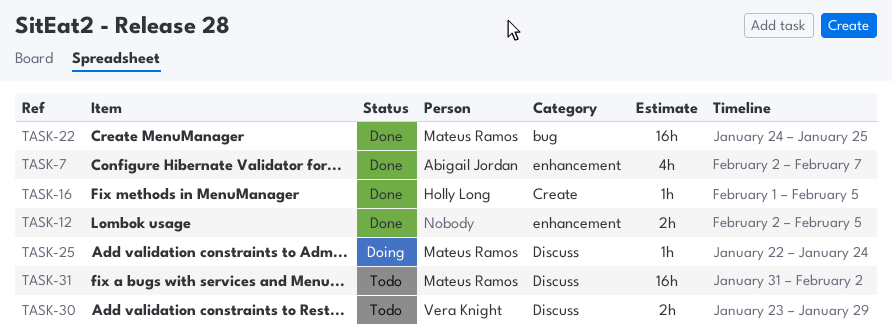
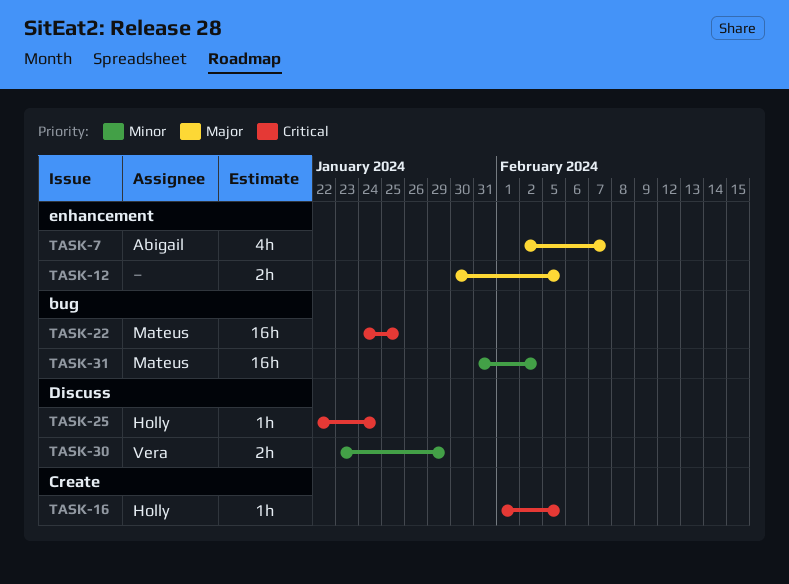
TASK-12, start: Feb 2 -> Jan 30
TASK-25, owner: Mateus Ramos -> Holly Long
TASK-31, label: Discuss -> bug

